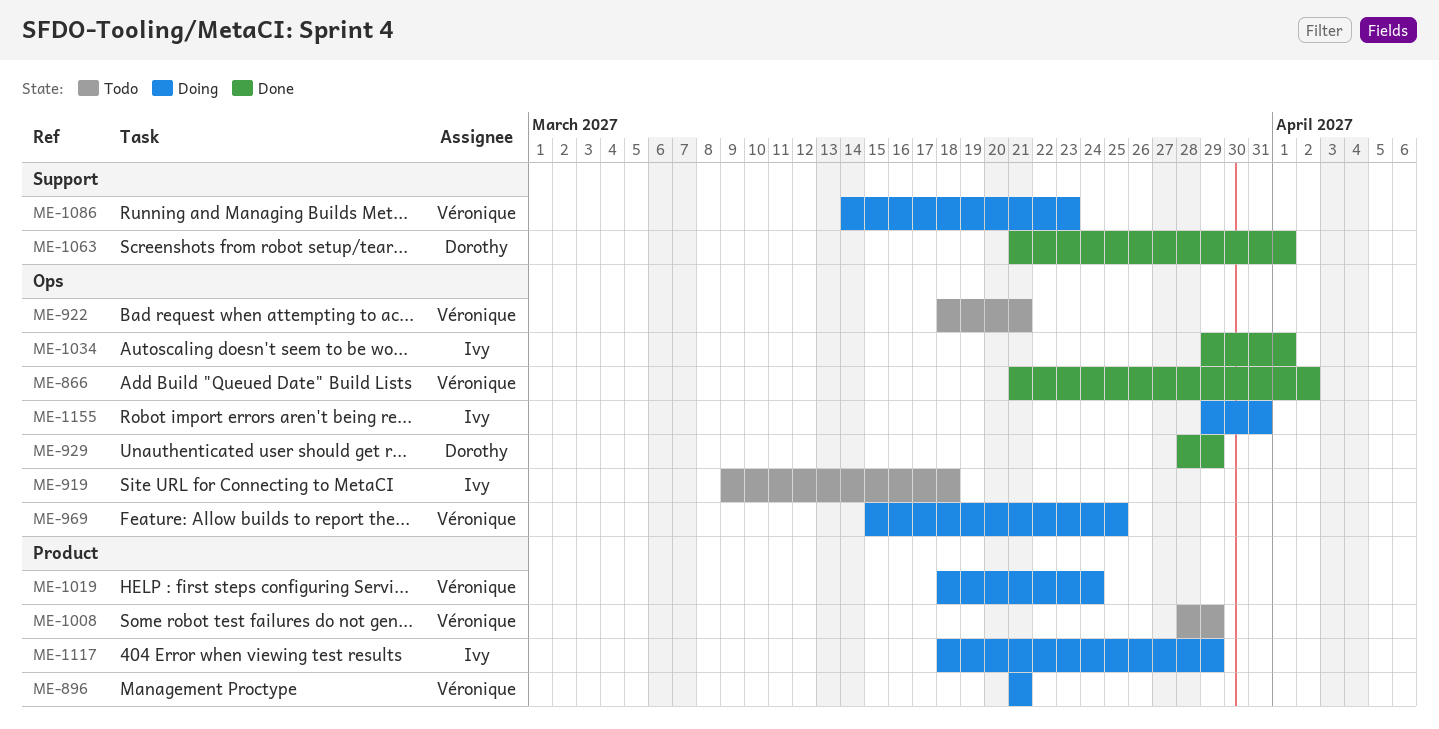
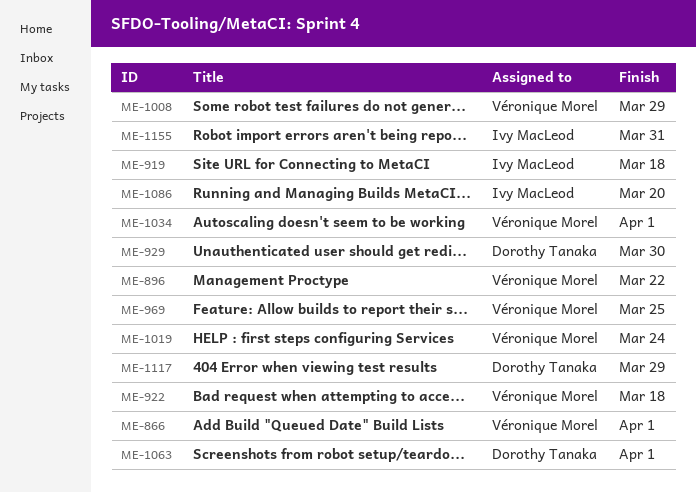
ME-866, due: Apr 2 -> Apr 1
ME-896, due: Mar 21 -> Mar 22
ME-922, due: Mar 21 -> Mar 18
ME-929, due: Mar 29 -> Mar 30
ME-1034, owner: Ivy MacLeod -> Véronique Morel
ME-1086, owner: Véronique Morel -> Ivy MacLeod
ME-1086, due: Mar 23 -> Mar 20
ME-1117, owner: Ivy MacLeod -> Dorothy Tanaka

